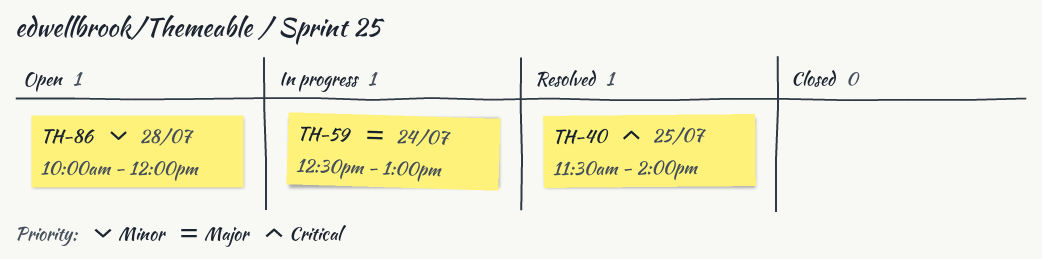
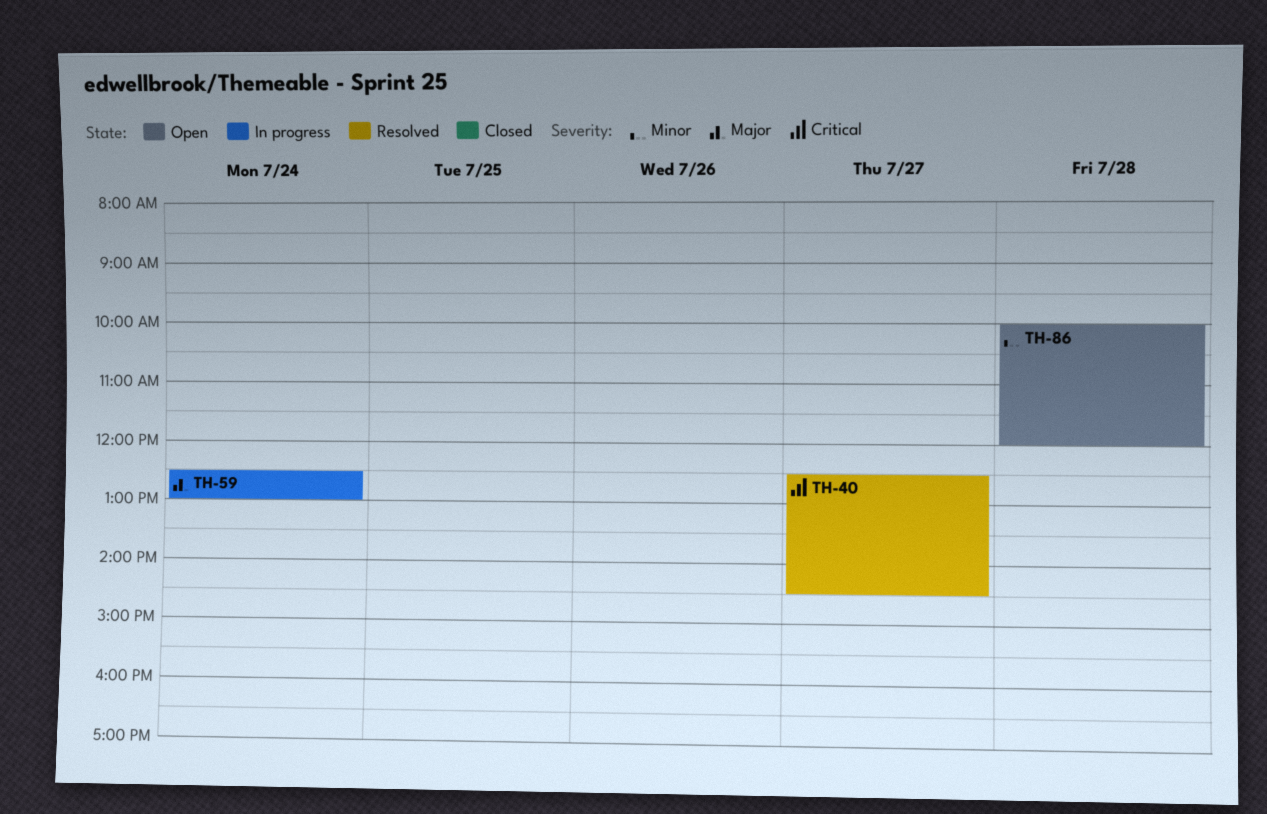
TH-40, day: Jul 25 -> Jul 27
TH-40, begins: 11:30 -> 12:30
TH-40, ends: 14:00 -> 14:30

